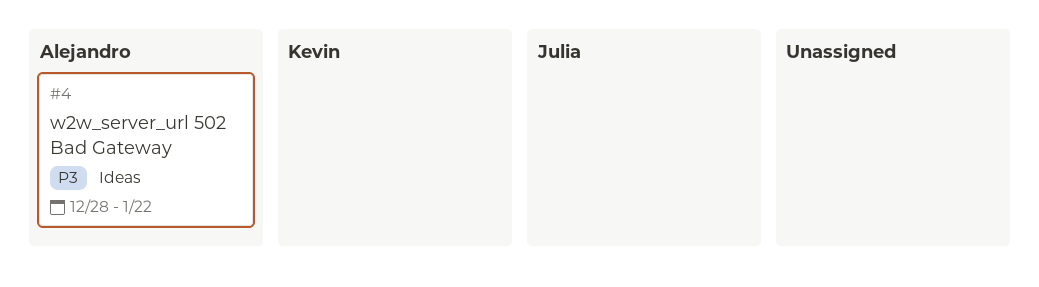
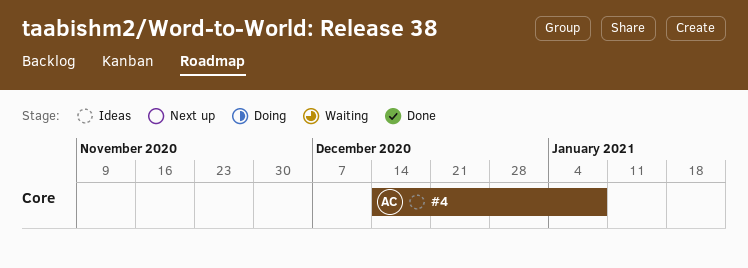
#4, start: Dec 28 -> Dec 14
#4, due: Jan 22 -> Jan 8

